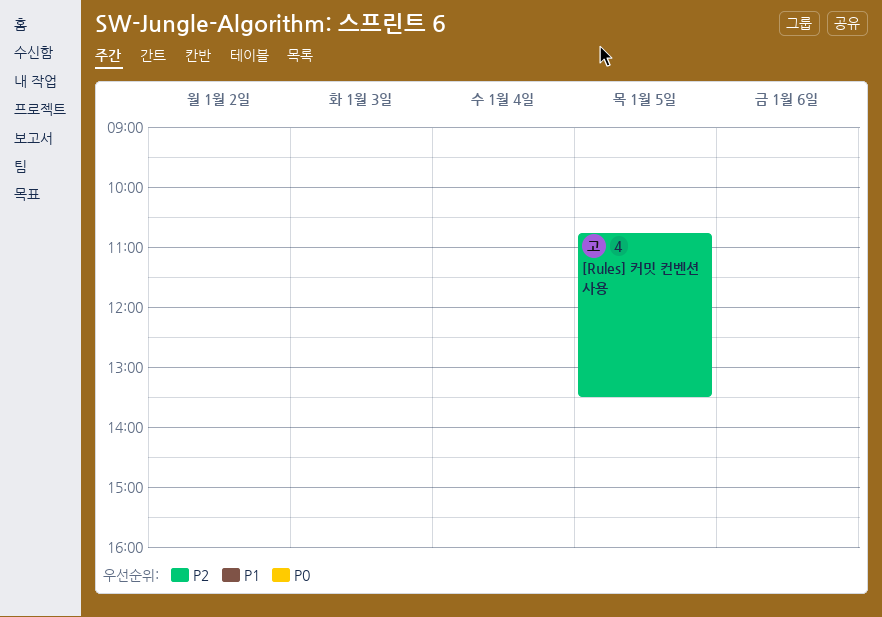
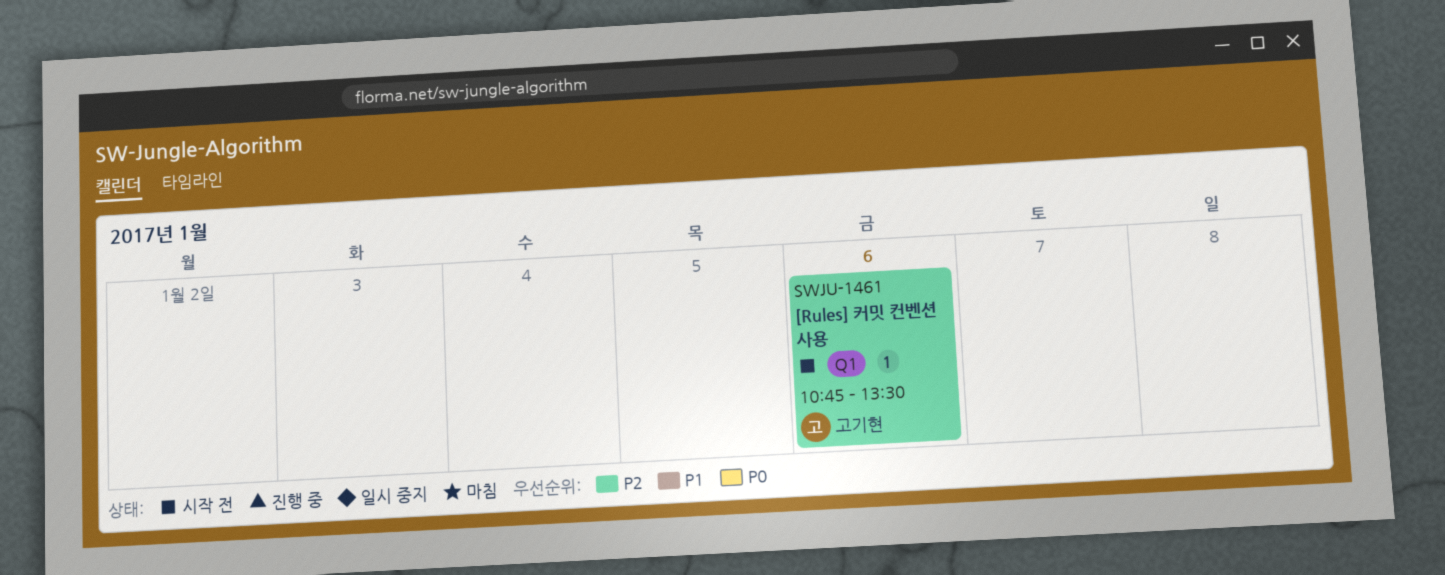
[Rules] 커밋 컨벤션 사용, estimate: 4 -> 1
[Rules] 커밋 컨벤션 사용, day: Jan 5 -> Jan 6

